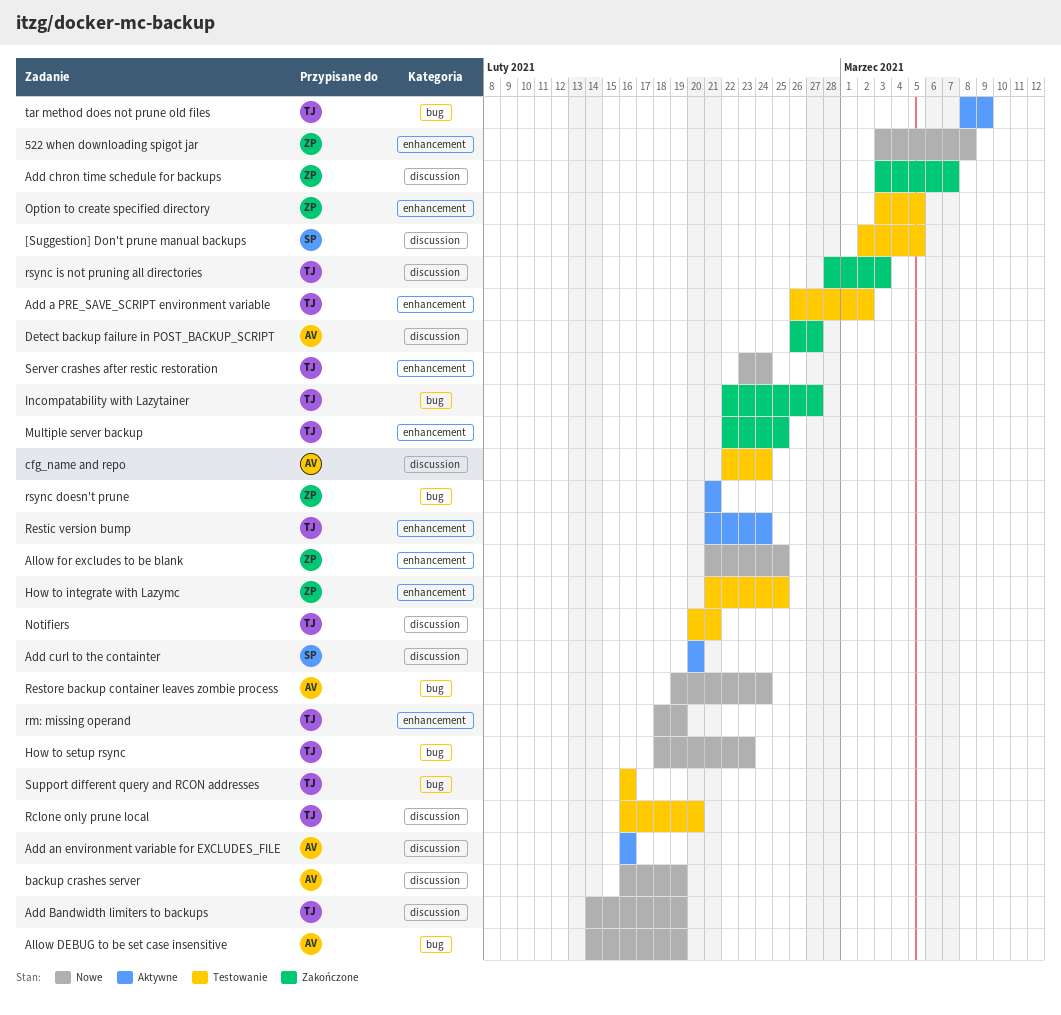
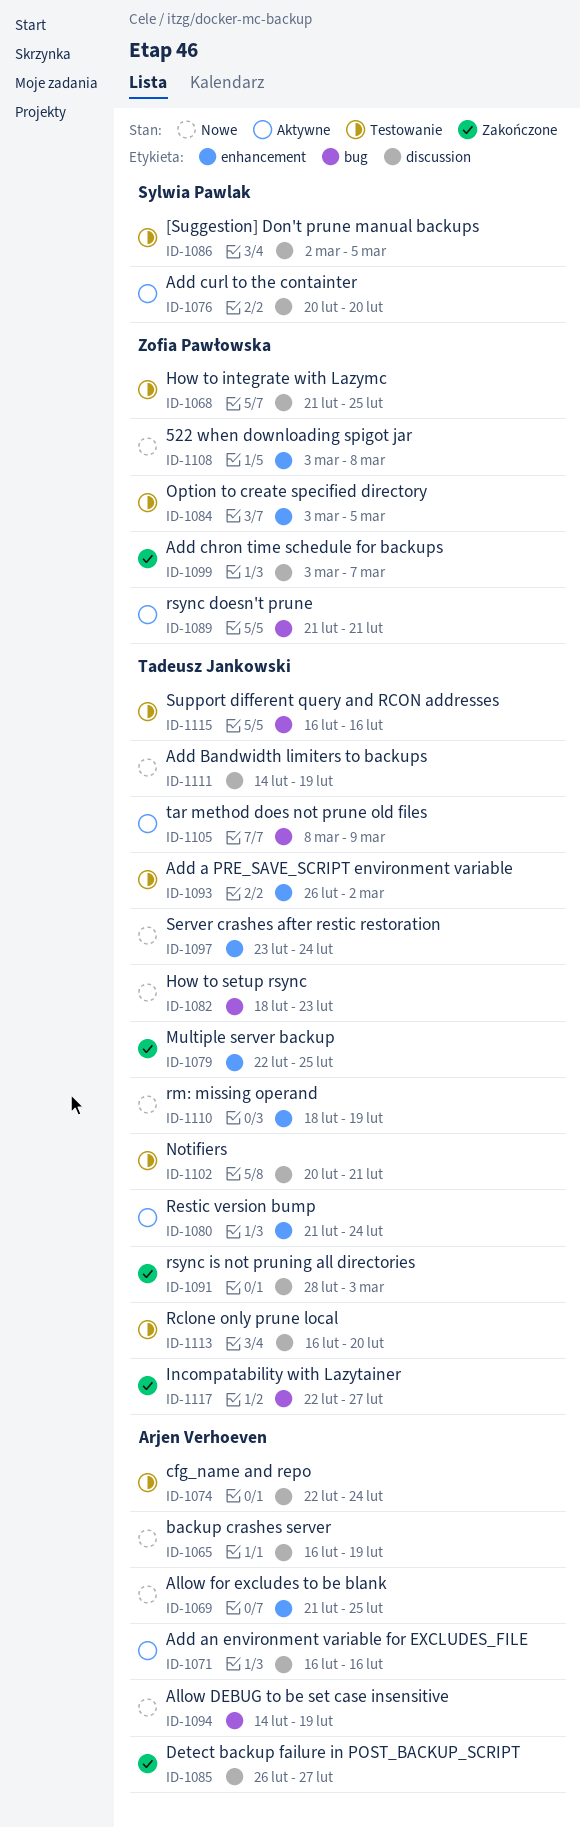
Allow for excludes to be blank, owner: Zofia Pawłowska -> Arjen Verhoeven
How to integrate with Lazymc, label: enhancement -> discussion
Restore backup container leaves zombie process: present -> none

